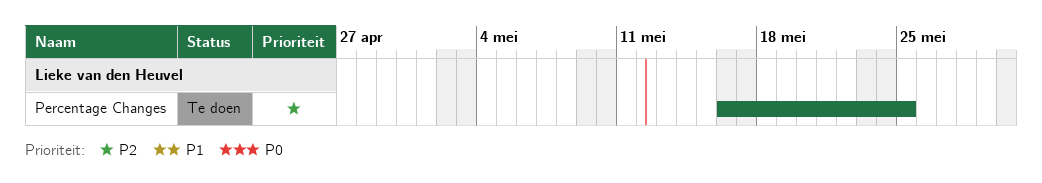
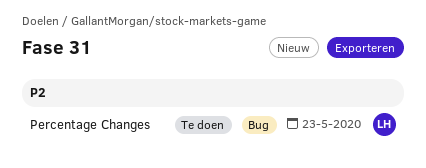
Percentage Changes, due: May 25 -> May 23

